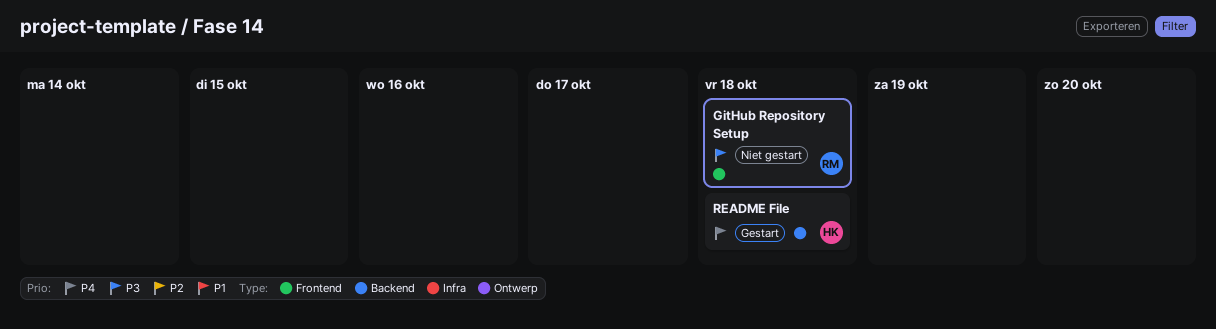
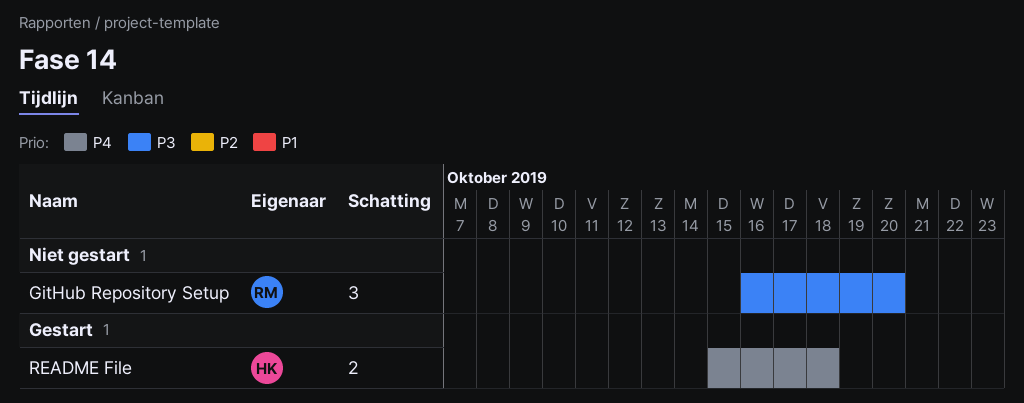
GitHub Repository Setup, due: Oct 18 -> Oct 20

